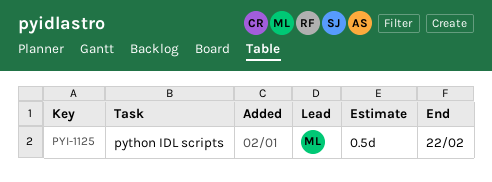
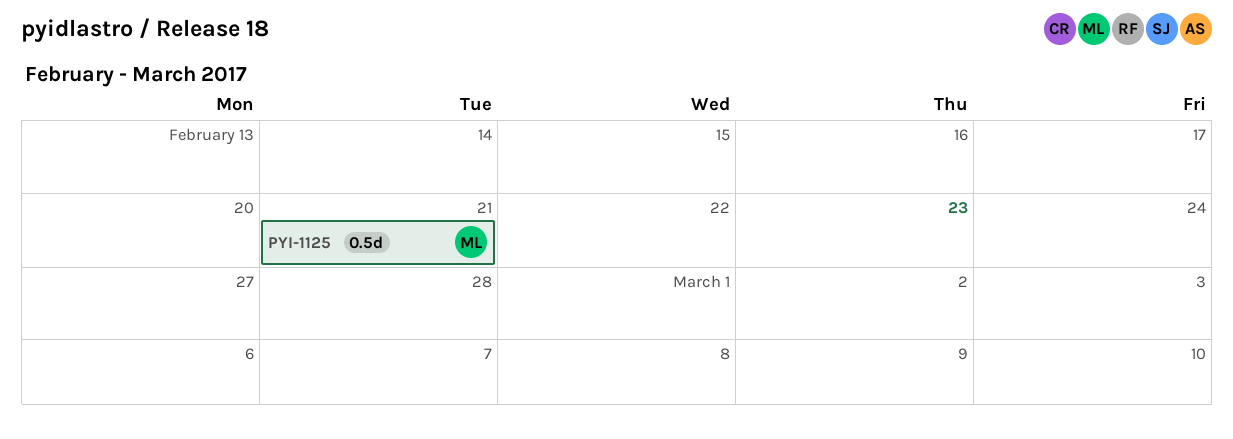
PYI-1125, due: Feb 22 -> Feb 21

